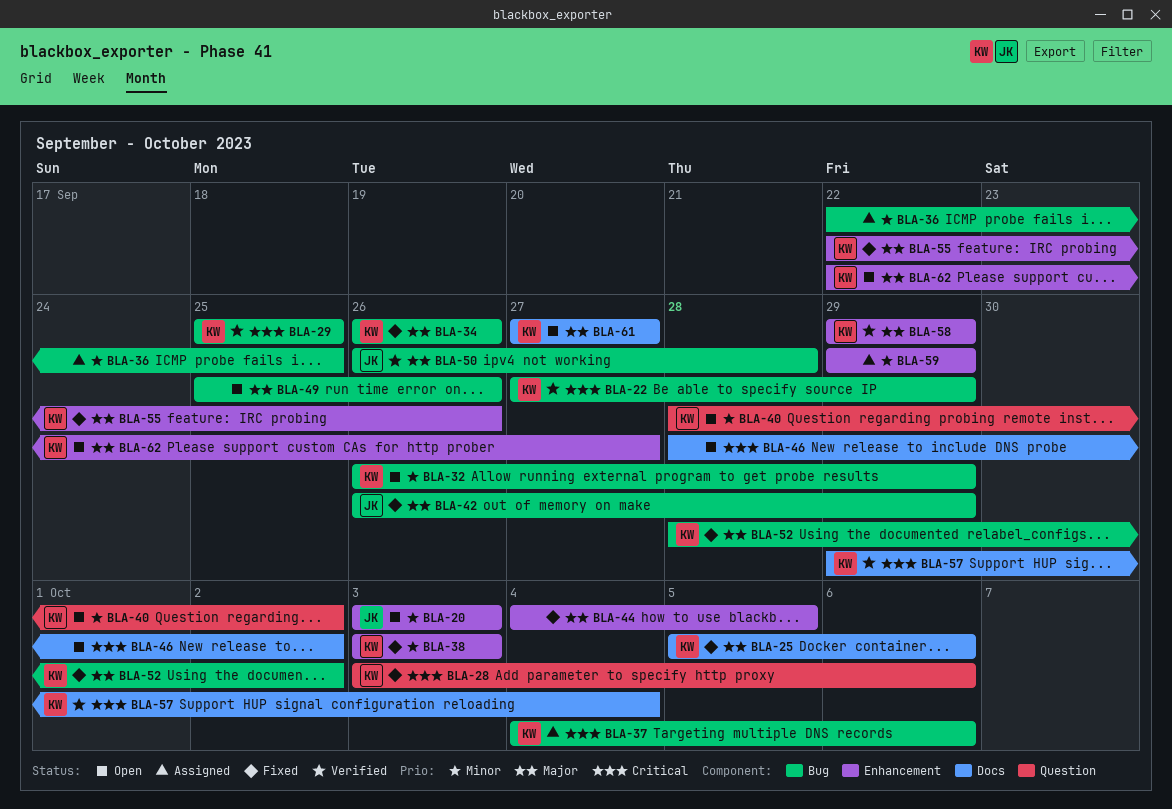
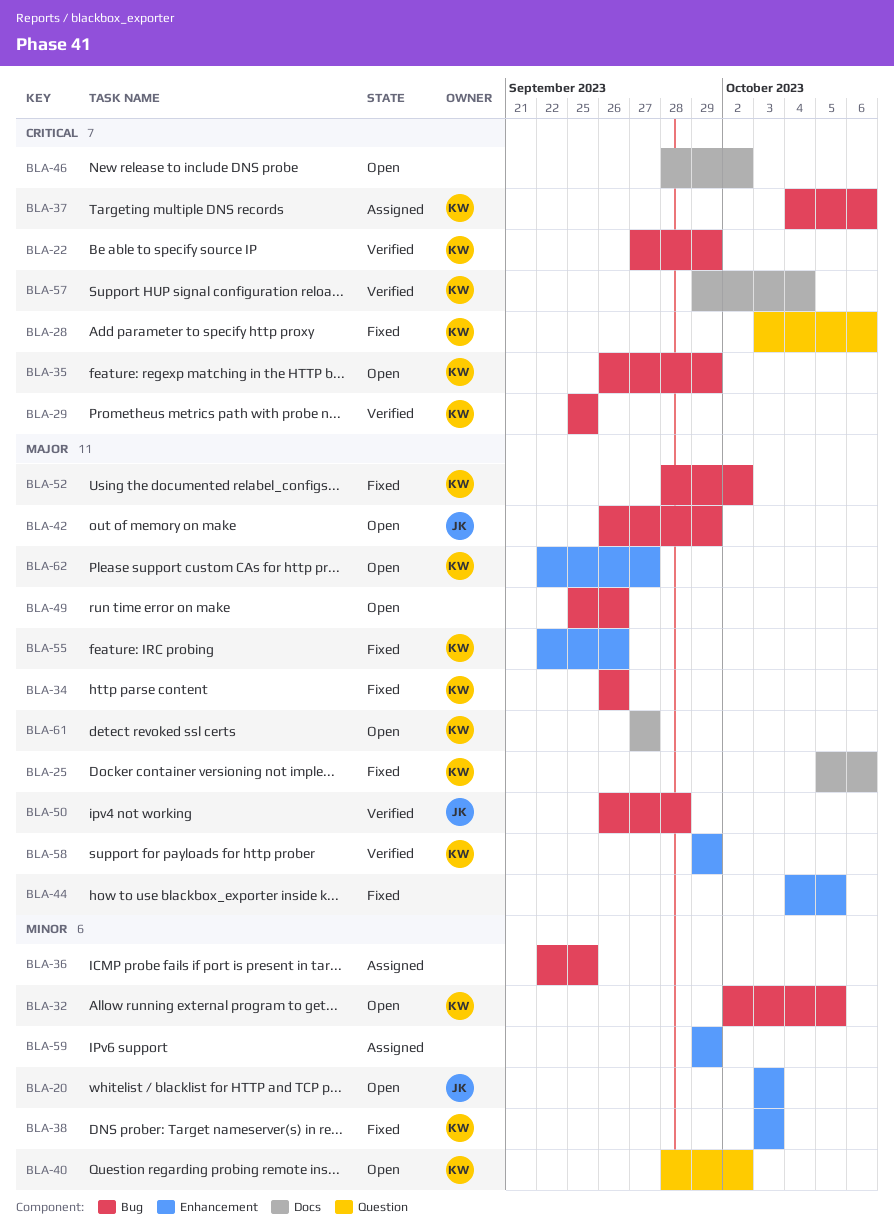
BLA-32, start: Sep 26 -> Oct 2
BLA-32, due: Sep 29 -> Oct 5
BLA-35: none -> present
BLA-42, status: Fixed -> Open

